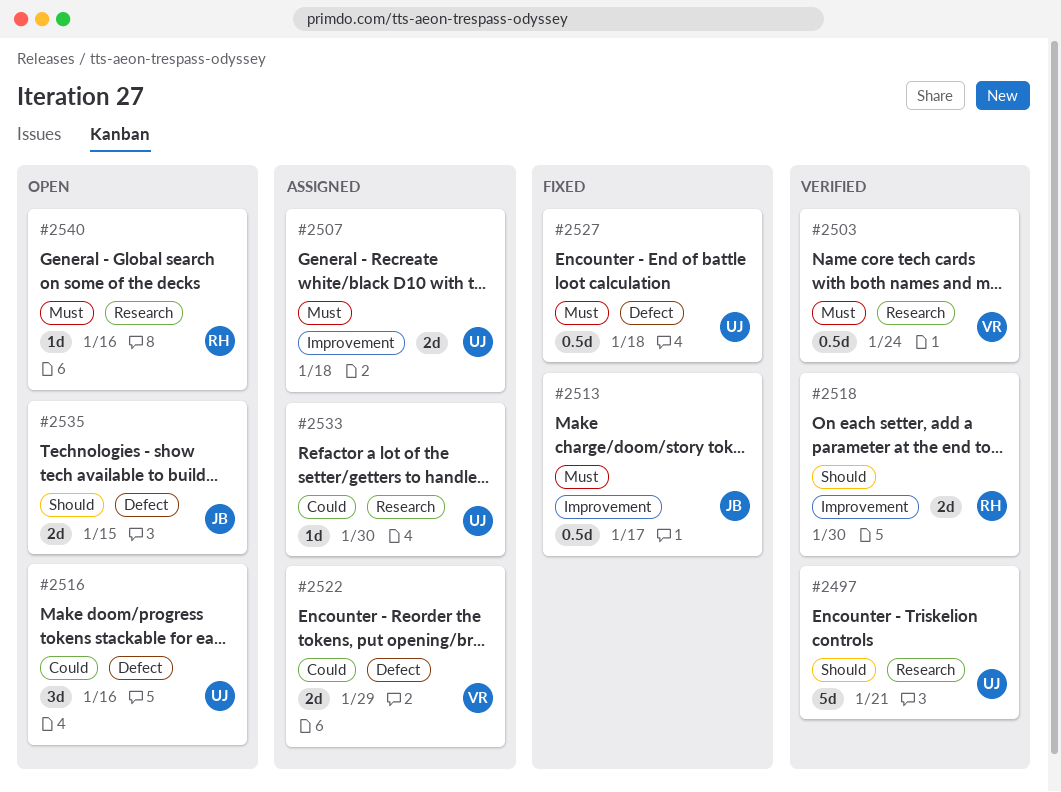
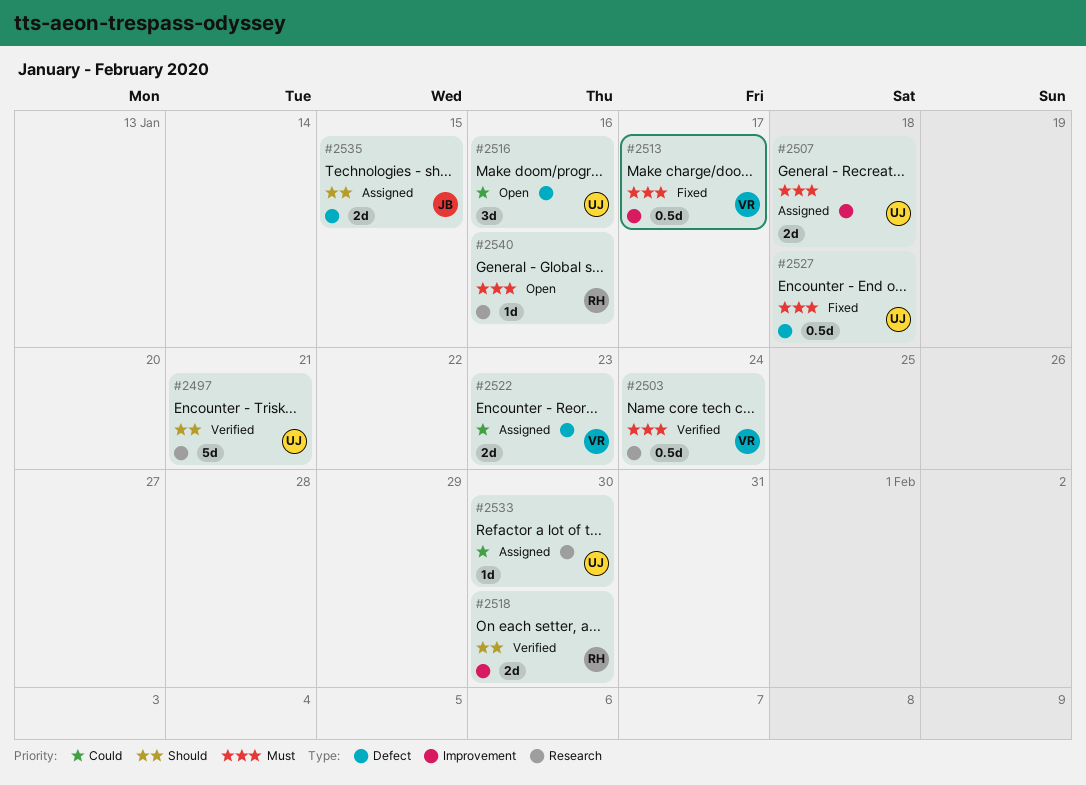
#2513, owner: JB -> VR
#2522, due: Jan 29 -> Jan 23
#2535, status: Open -> Assigned

